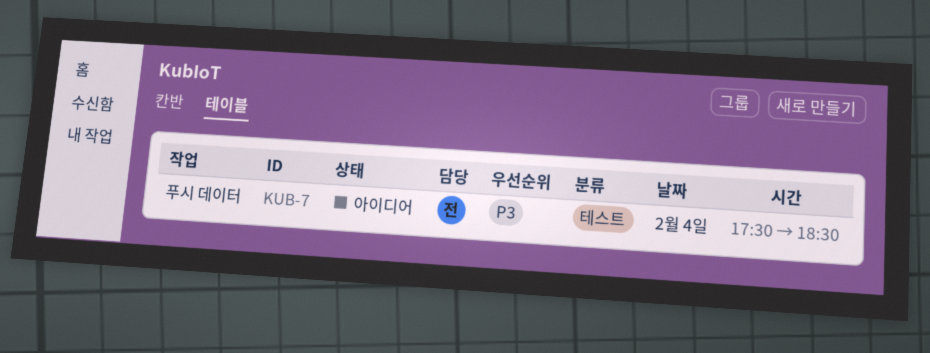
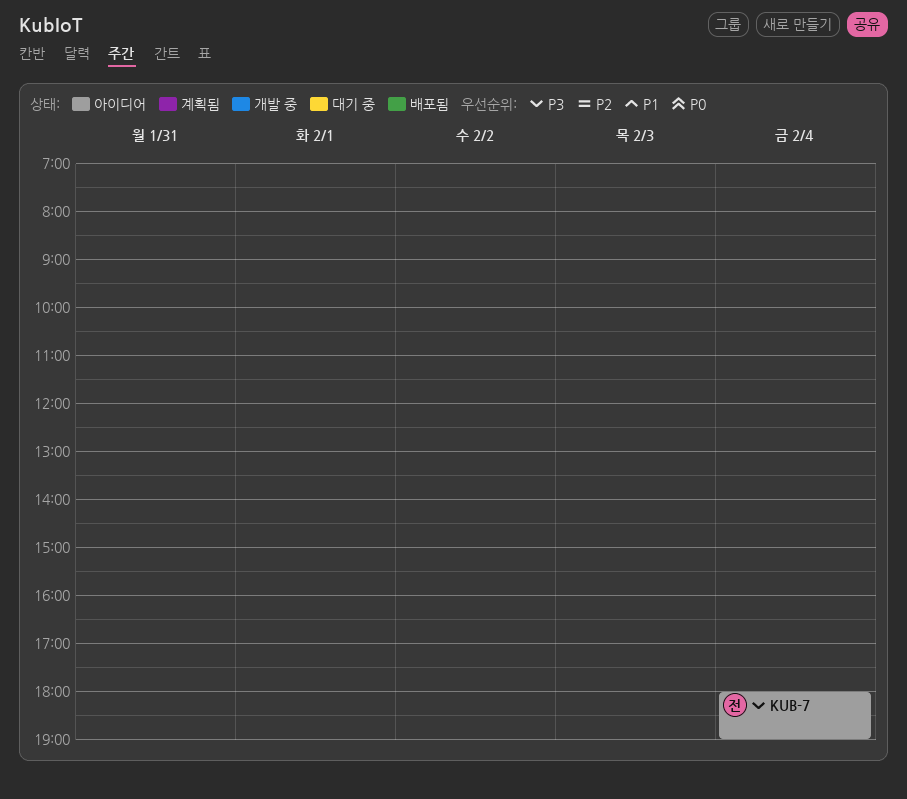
KUB-7, begins: 17:30 -> 18:00
KUB-7, ends: 18:30 -> 19:00

